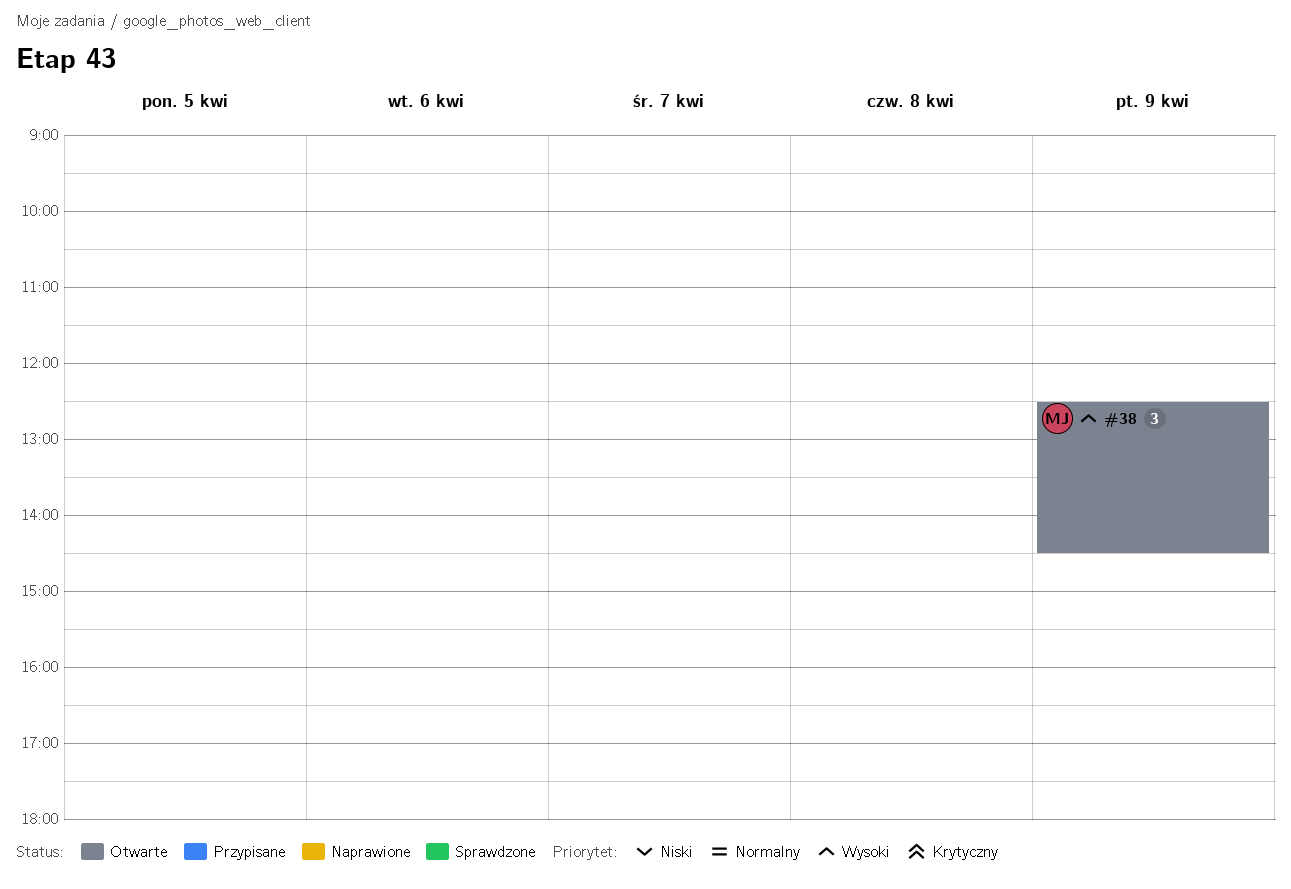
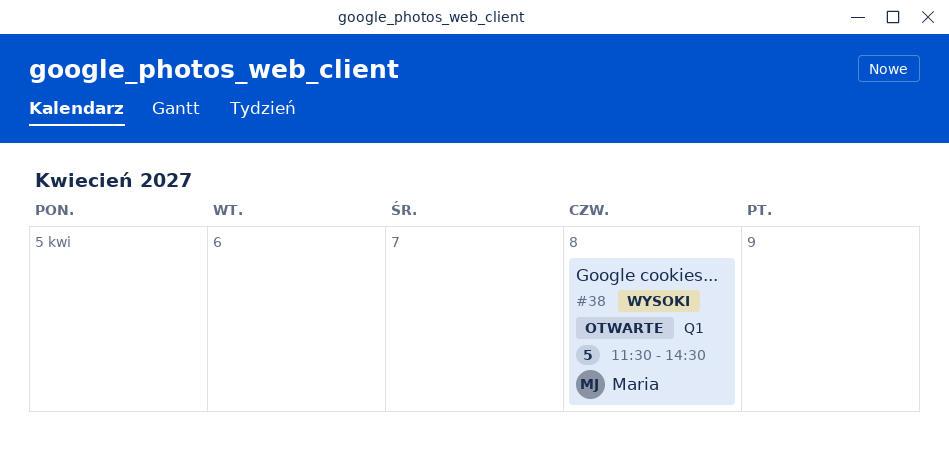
#38, estimate: 3 -> 5
#38, day: Apr 9 -> Apr 8
#38, begins: 12:30 -> 11:30

